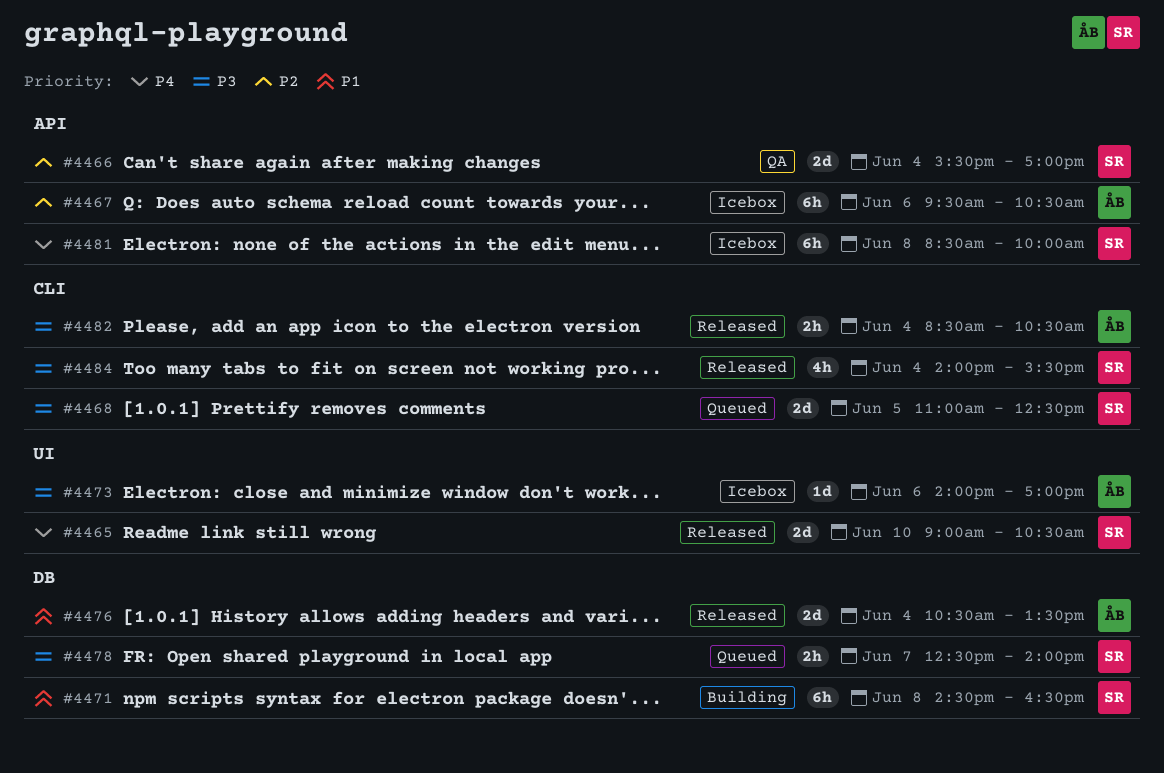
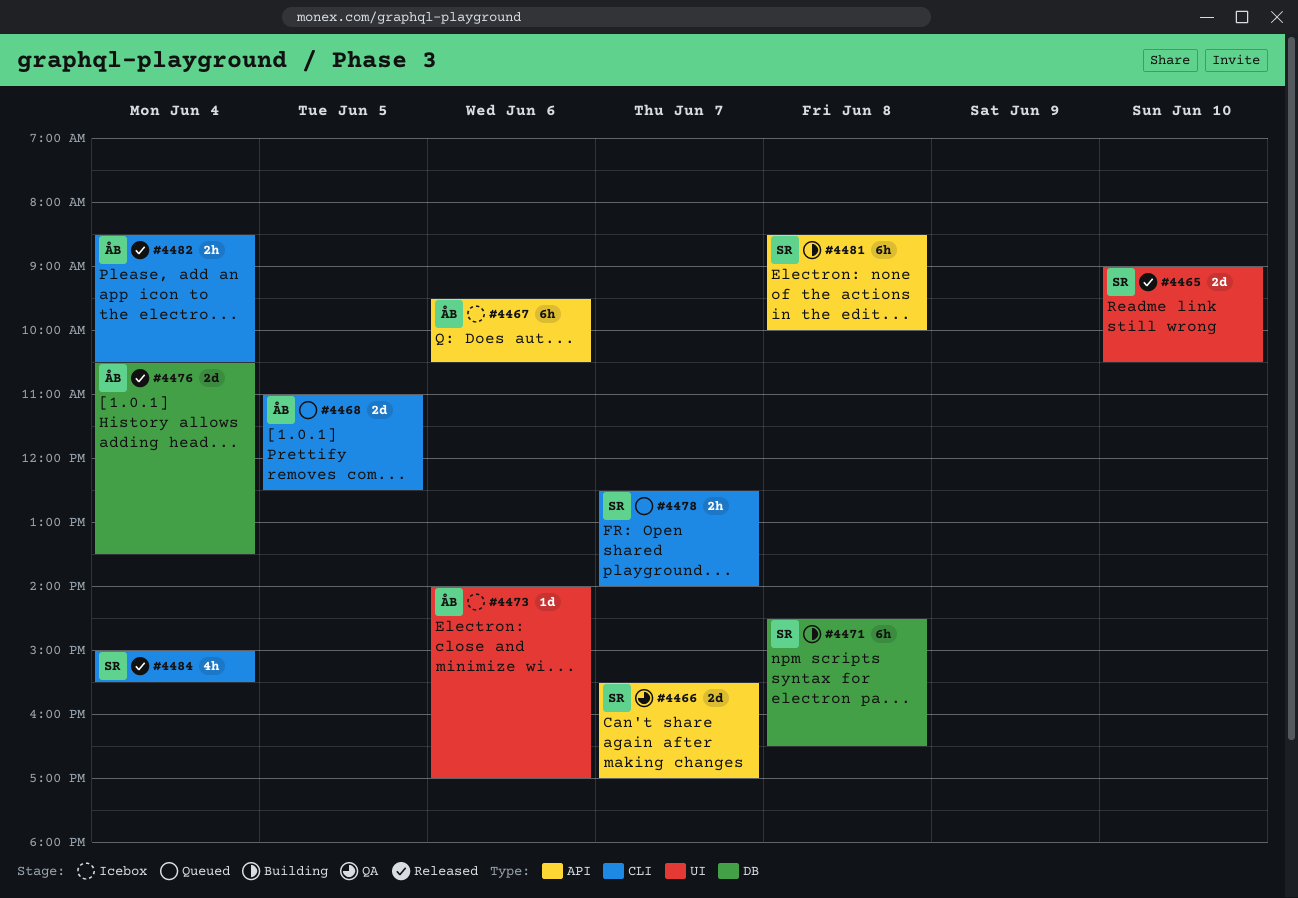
#4466, day: Jun 4 -> Jun 7
#4468, owner: SR -> ÅB
#4478, label: DB -> CLI
#4481, status: Icebox -> Building
#4484, begins: 14:00 -> 15:00

